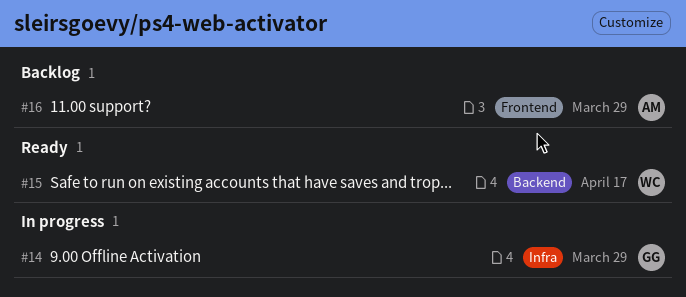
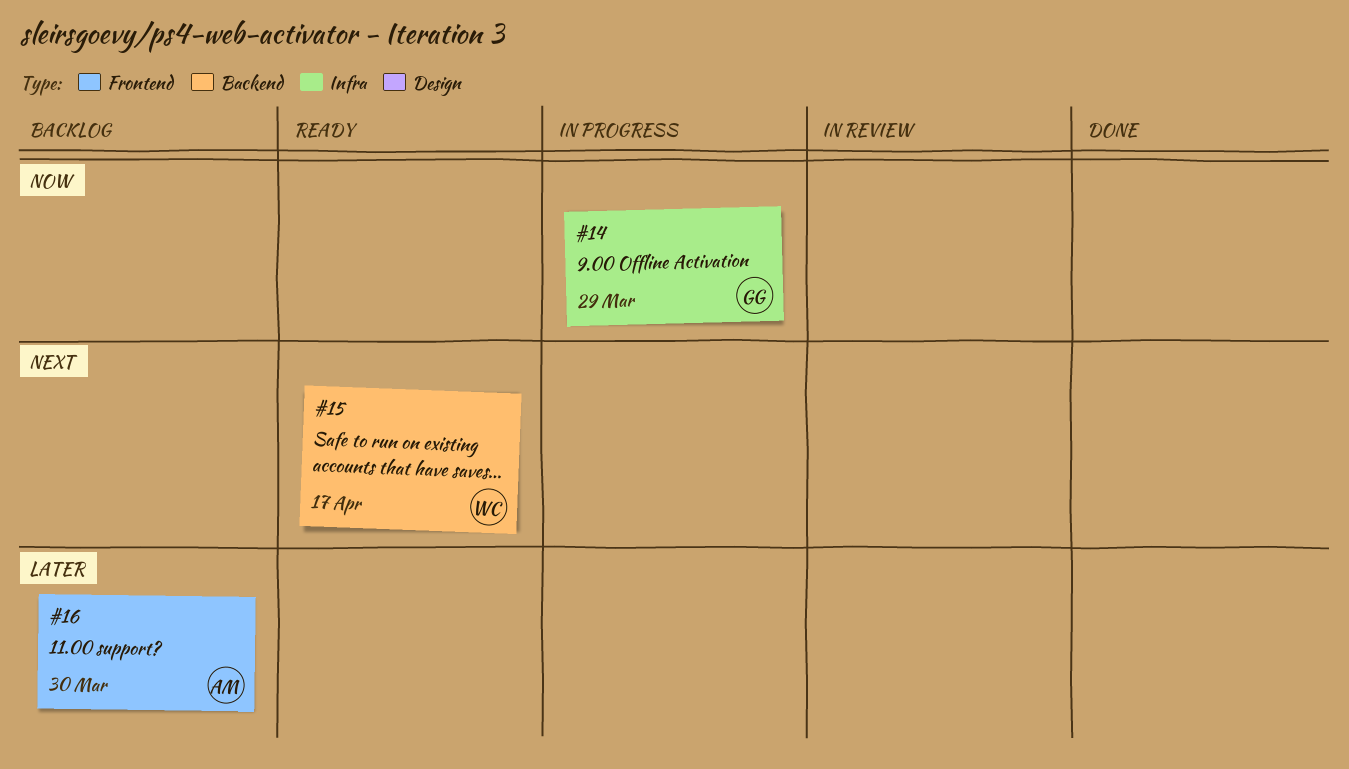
#16, due: Mar 29 -> Mar 30

